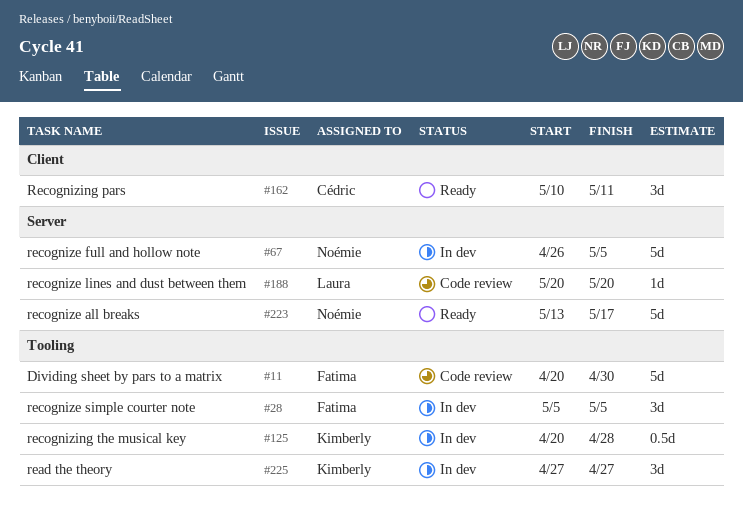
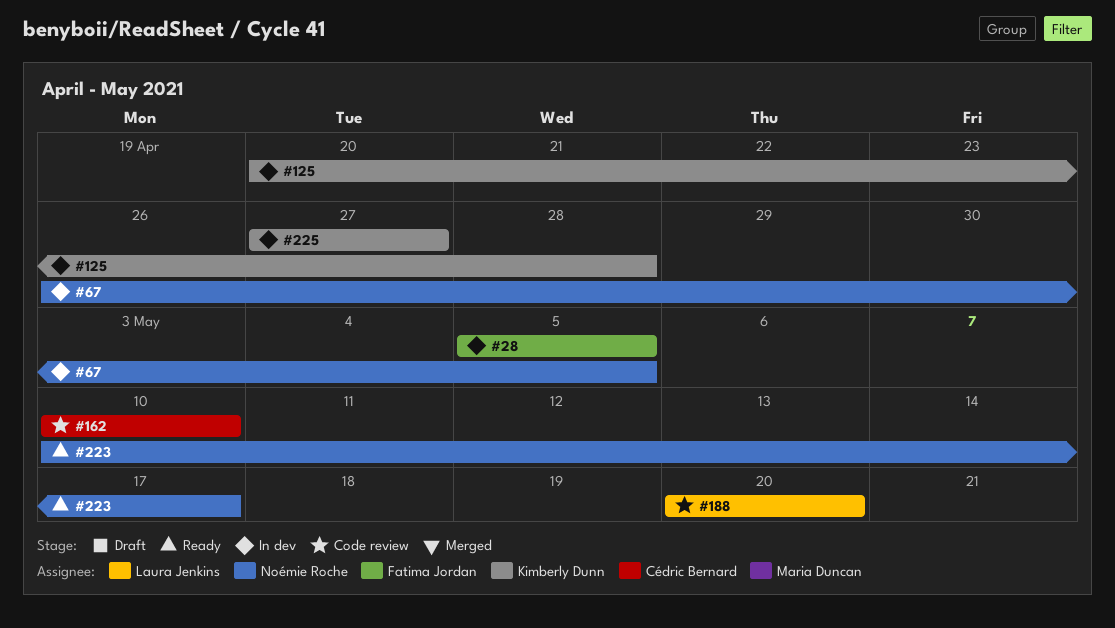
#11: present -> none
#162, status: Ready -> Code review
#162, due: May 11 -> May 10
#223, start: May 13 -> May 10

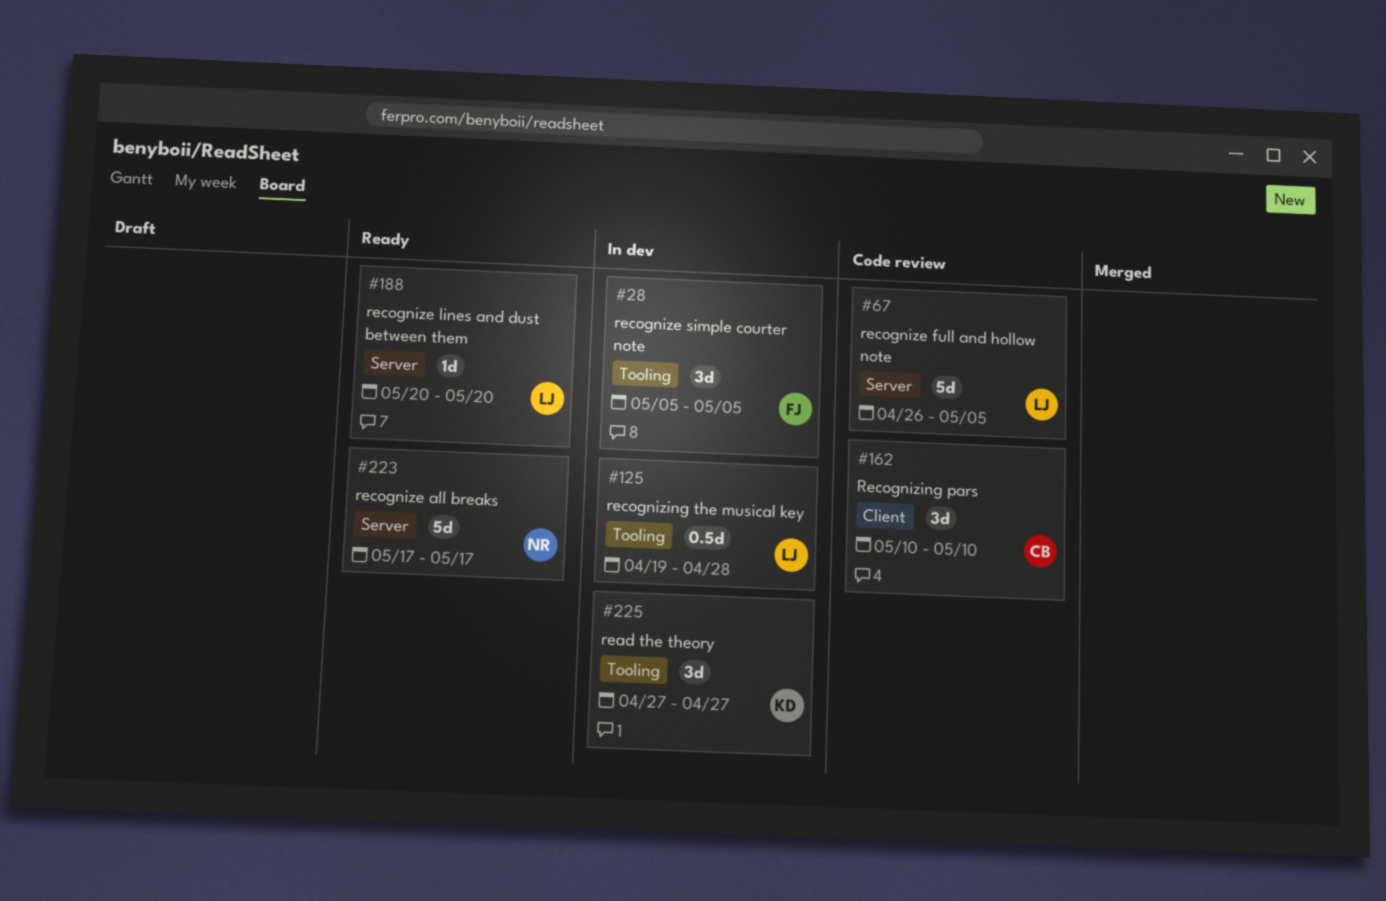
#67, status: In dev -> Code review
#67, owner: Noémie Roche -> Laura Jenkins
#125, owner: Kimberly Dunn -> Laura Jenkins
#125, start: Apr 20 -> Apr 19
#188, status: Code review -> Ready
#223, start: May 10 -> May 17

